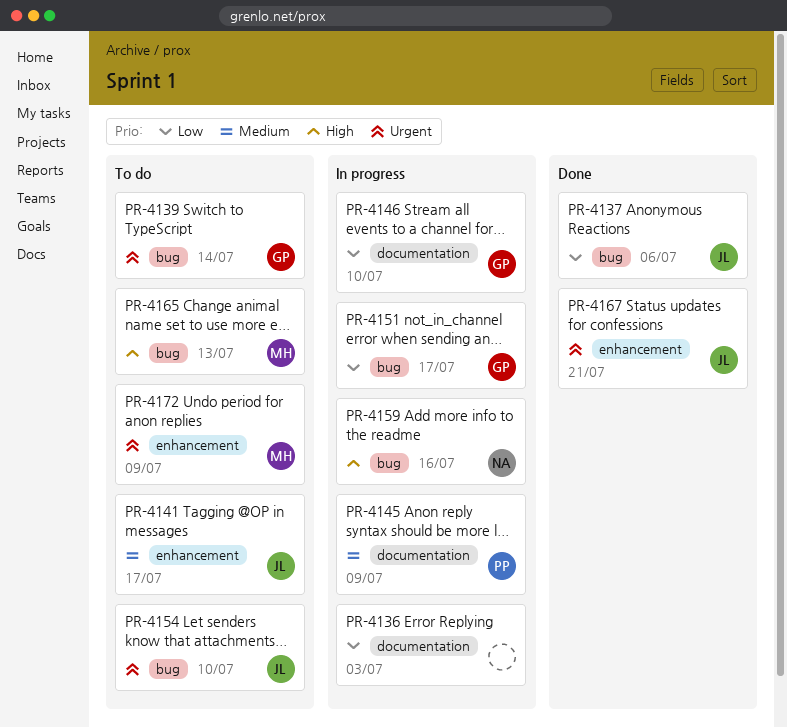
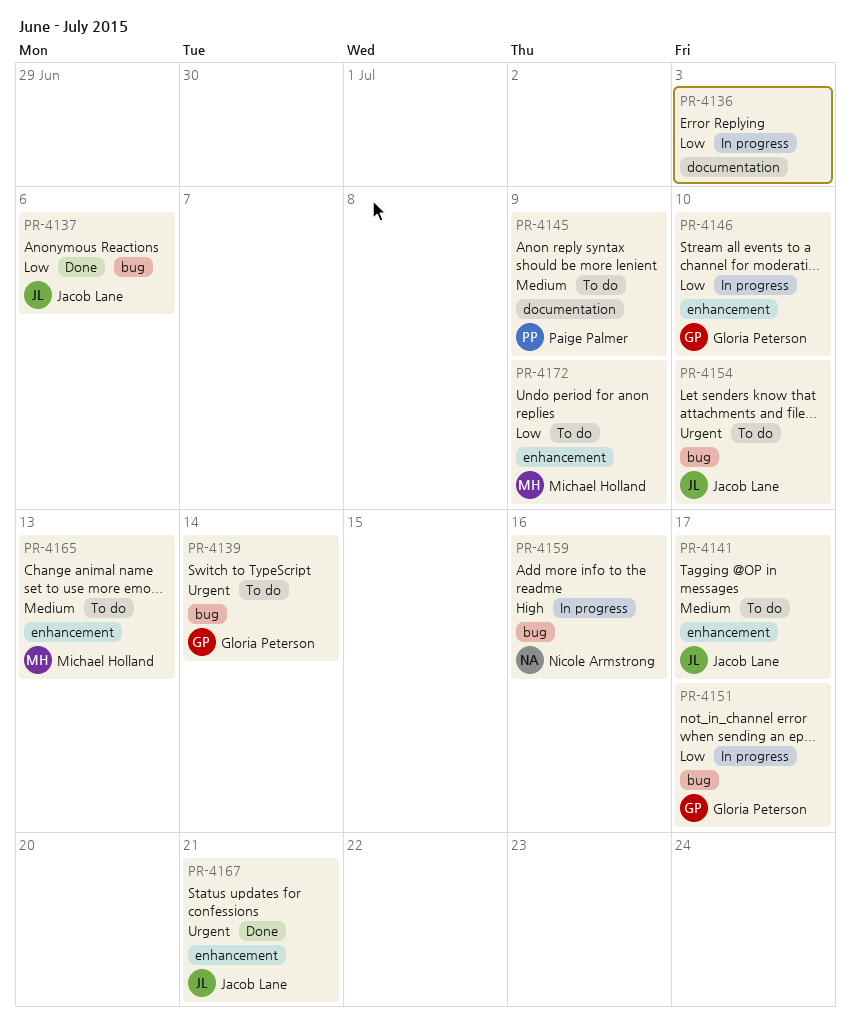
PR-4145, status: In progress -> To do
PR-4146, label: documentation -> enhancement
PR-4165, priority: High -> Medium
PR-4165, label: bug -> enhancement
PR-4172, priority: Urgent -> Low

